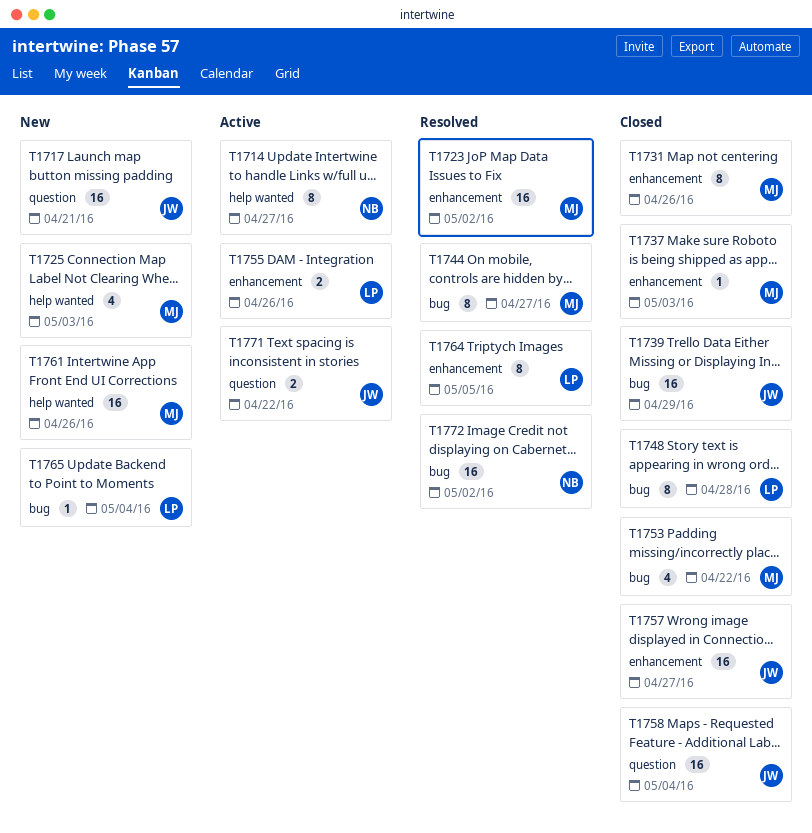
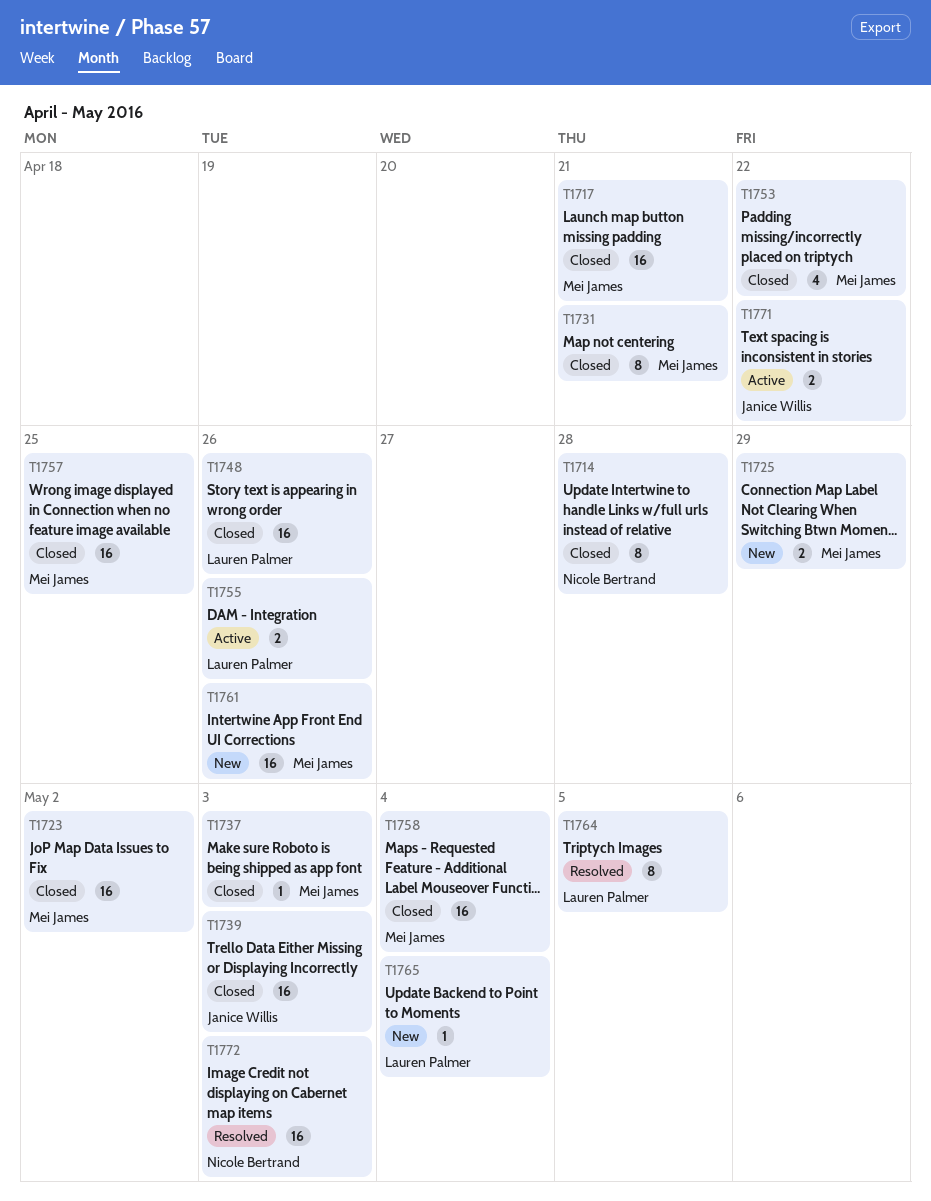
T1714, status: Active -> Closed
T1714, due: Apr 27 -> Apr 28
T1717, status: New -> Closed
T1717, owner: Janice Willis -> Mei James
T1723, status: Resolved -> Closed
T1725, estimate: 4 -> 2
T1725, due: May 3 -> Apr 29
T1731, due: Apr 26 -> Apr 21
T1739, due: Apr 29 -> May 3
T1744: present -> none
T1748, estimate: 8 -> 16
T1748, due: Apr 28 -> Apr 26
T1757, owner: Janice Willis -> Mei James
T1757, due: Apr 27 -> Apr 25
T1758, owner: Janice Willis -> Mei James
T1772, due: May 2 -> May 3

